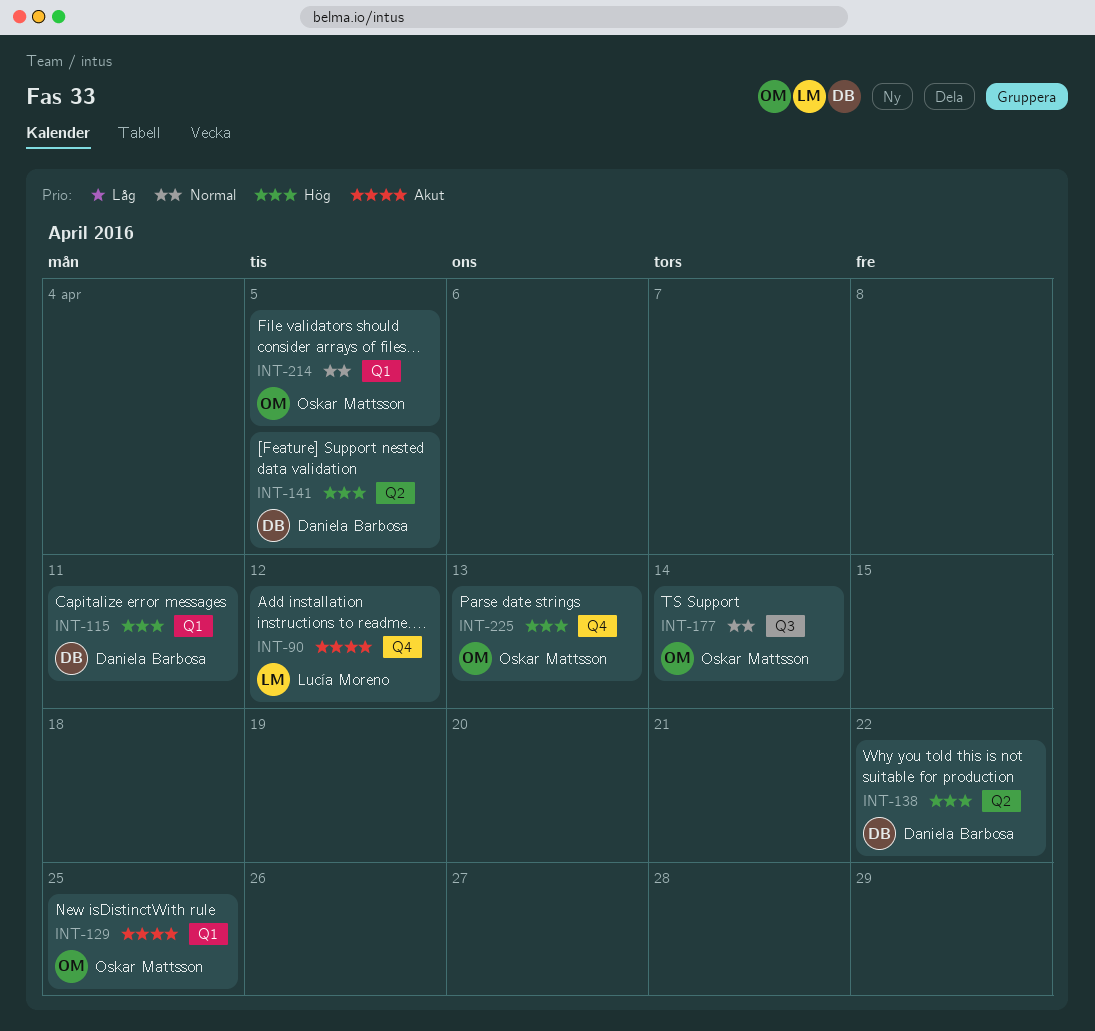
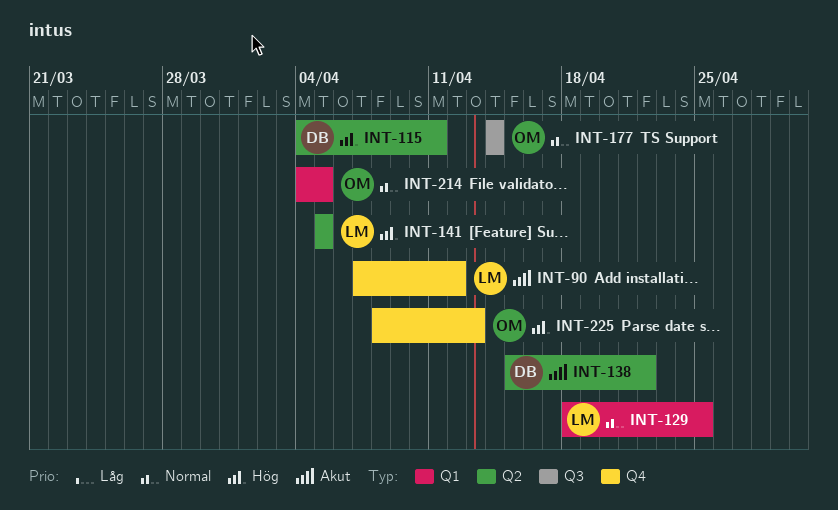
INT-115, label: Q1 -> Q2
INT-129, owner: Oskar Mattsson -> Lucía Moreno
INT-129, priority: Akut -> Normal
INT-138, priority: Hög -> Akut
INT-141, owner: Daniela Barbosa -> Lucía Moreno

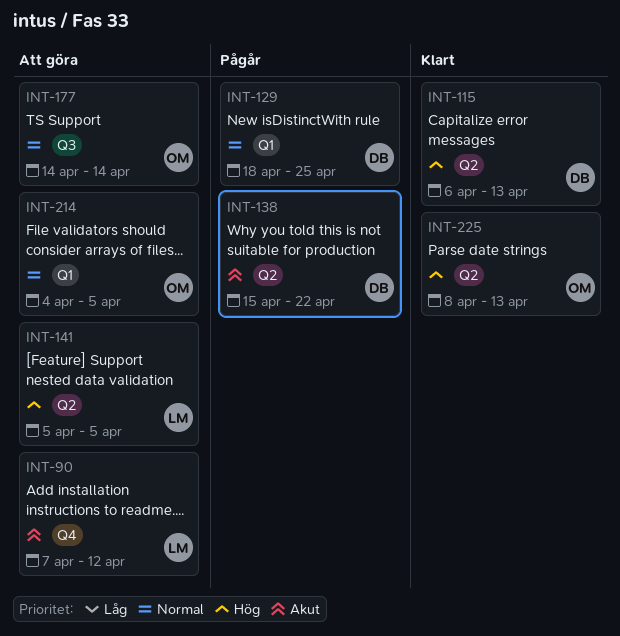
INT-115, start: Apr 4 -> Apr 6
INT-115, due: Apr 11 -> Apr 13
INT-129, owner: LM -> DB
INT-225, label: Q4 -> Q2

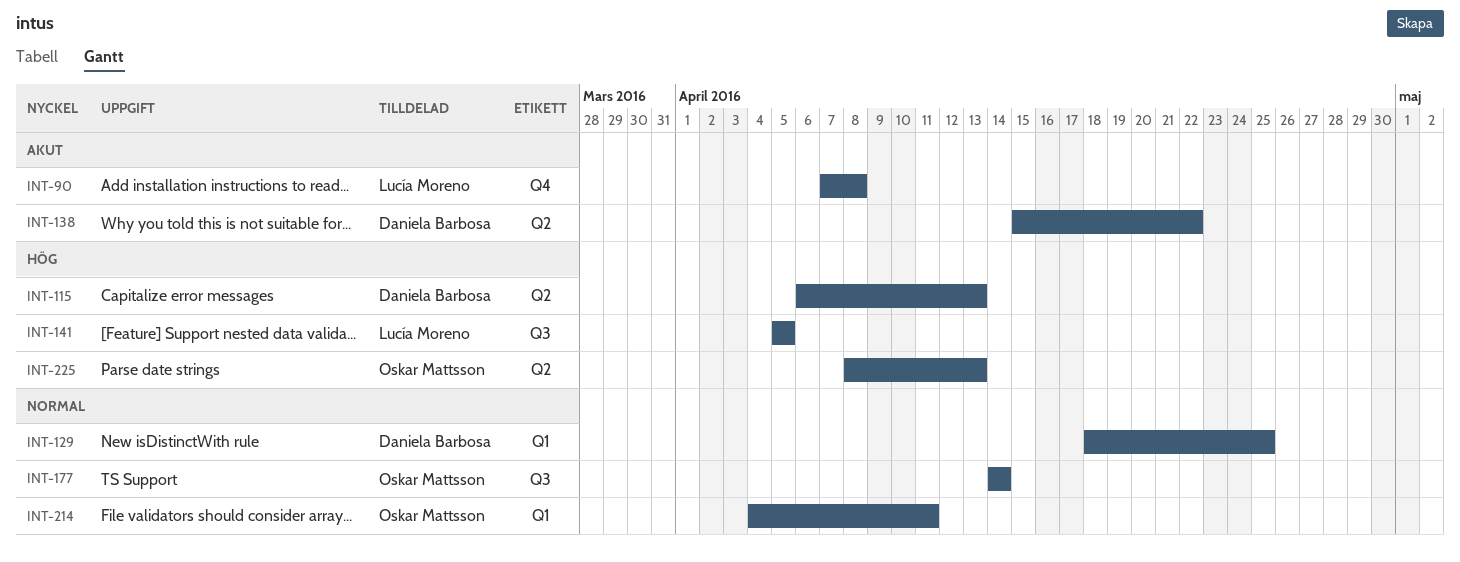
INT-90, due: Apr 12 -> Apr 8
INT-141, label: Q2 -> Q3
INT-214, due: Apr 5 -> Apr 11

